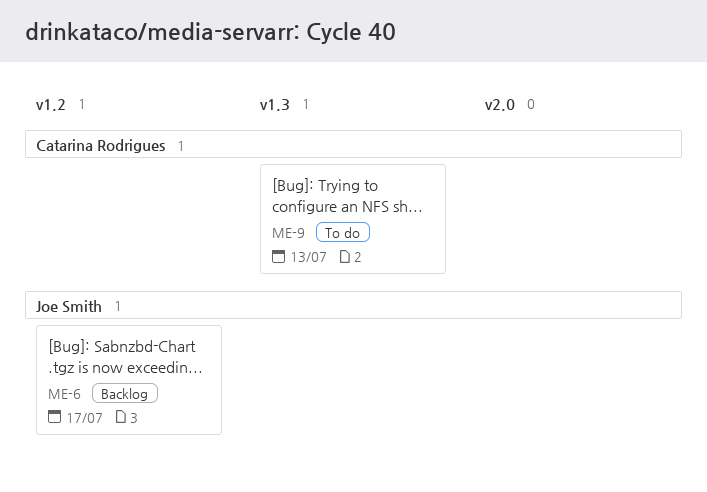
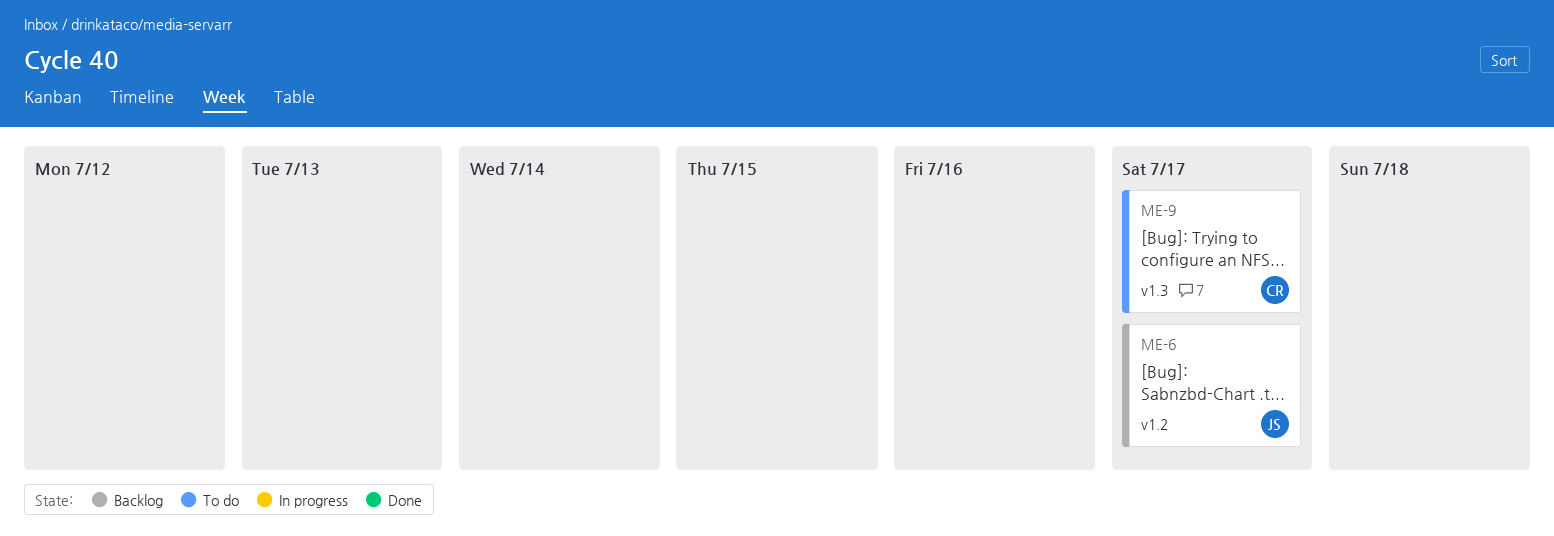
ME-9, due: Jul 13 -> Jul 17

